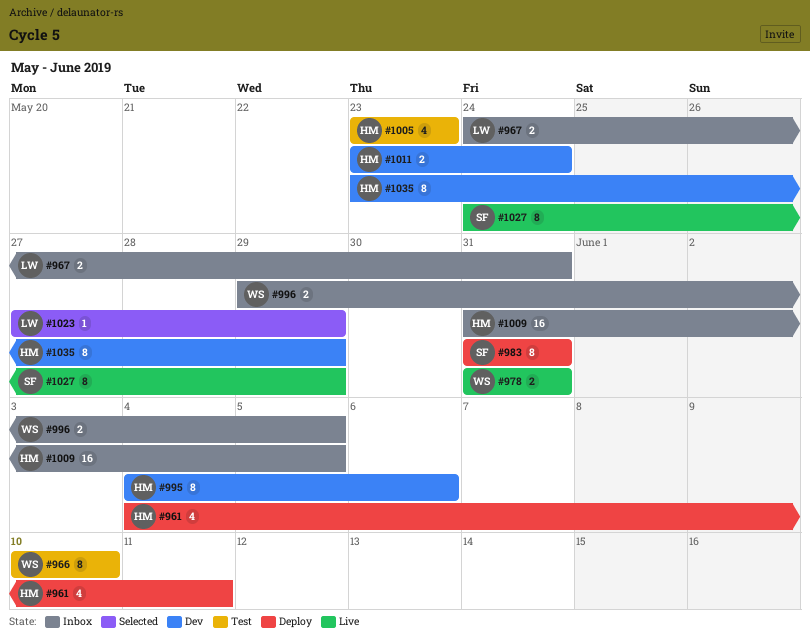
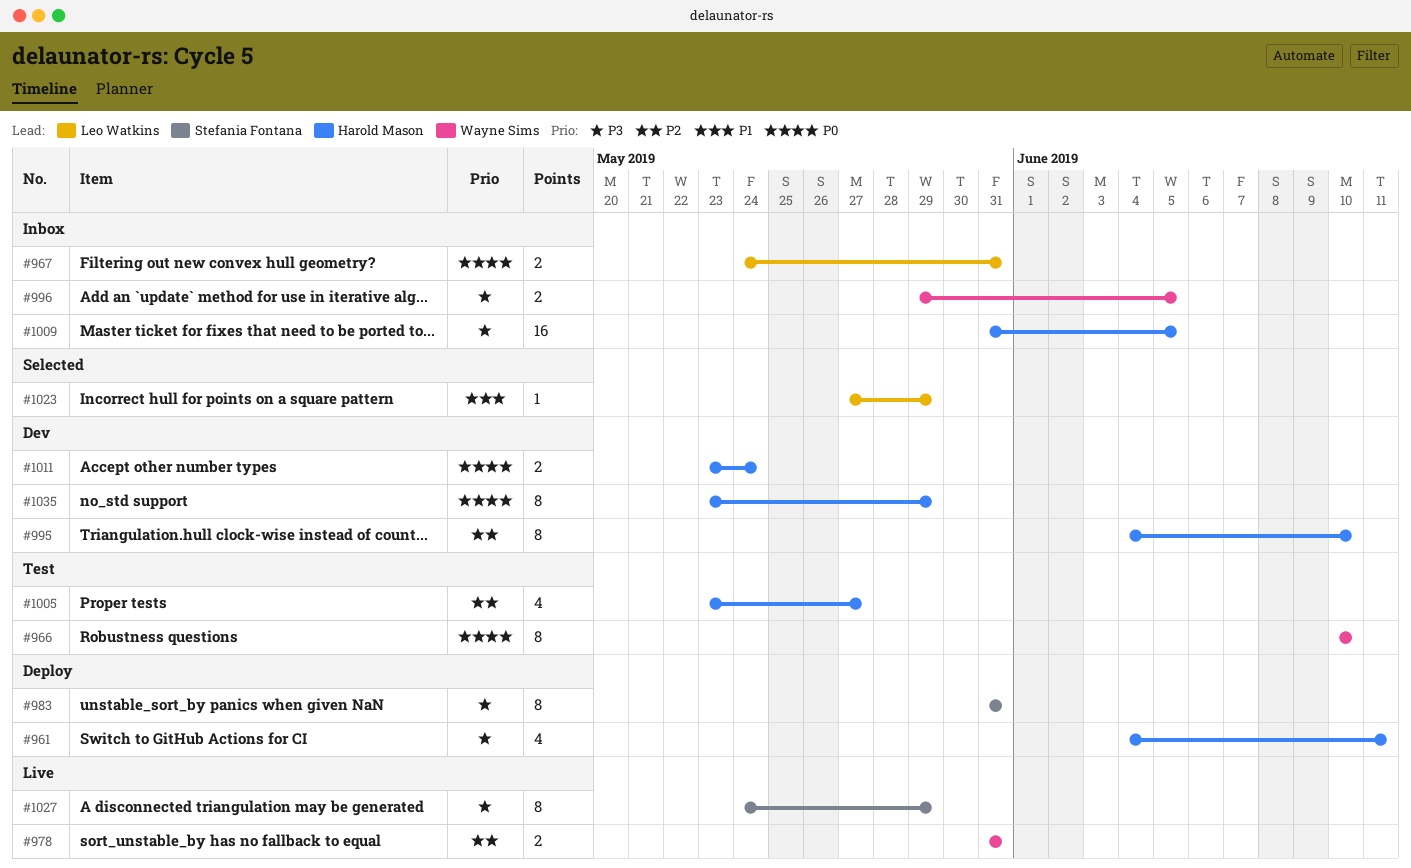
#995, due: Jun 6 -> Jun 10
#1005, due: May 23 -> May 27

